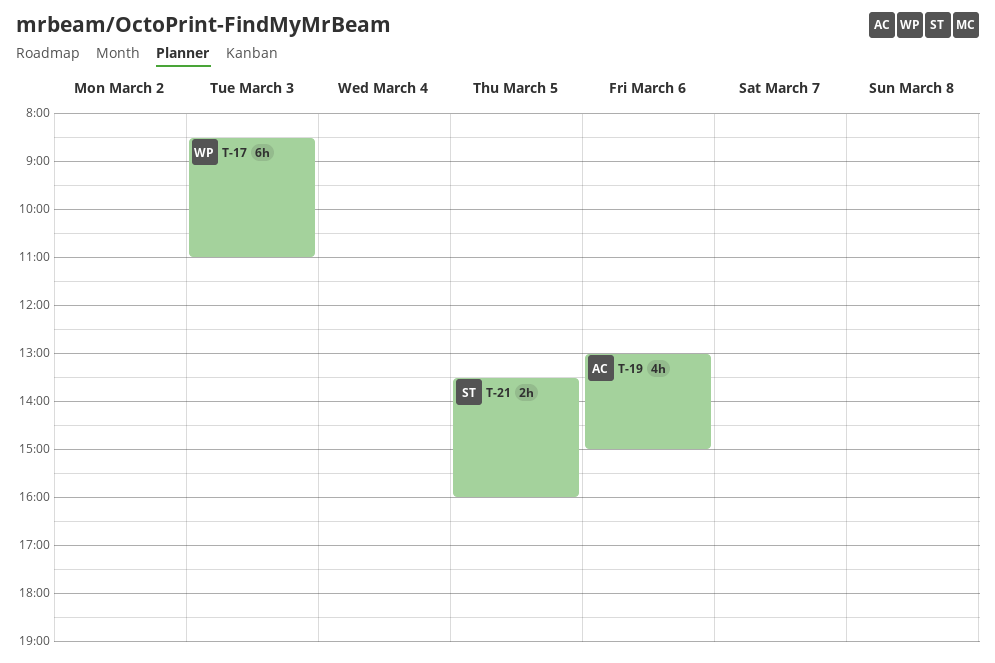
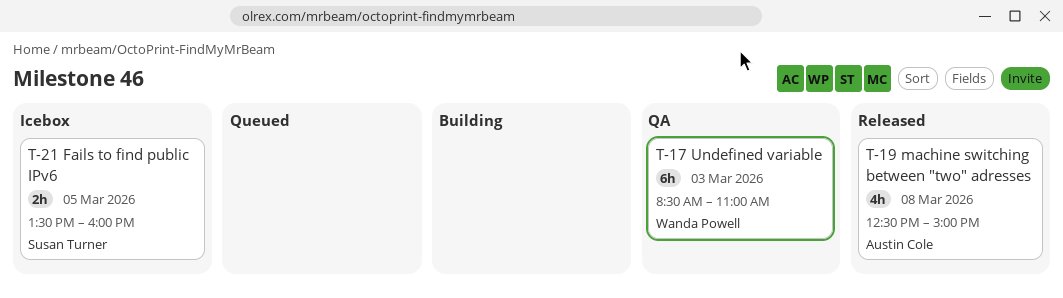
T-19, day: Mar 6 -> Mar 8
T-19, begins: 13:00 -> 12:30

